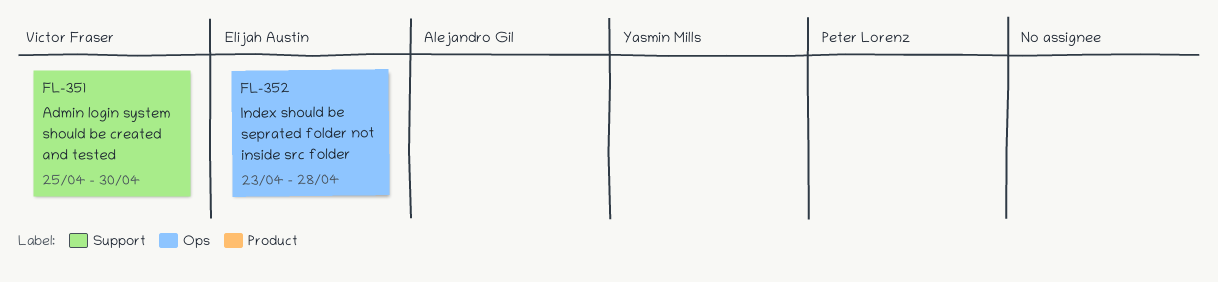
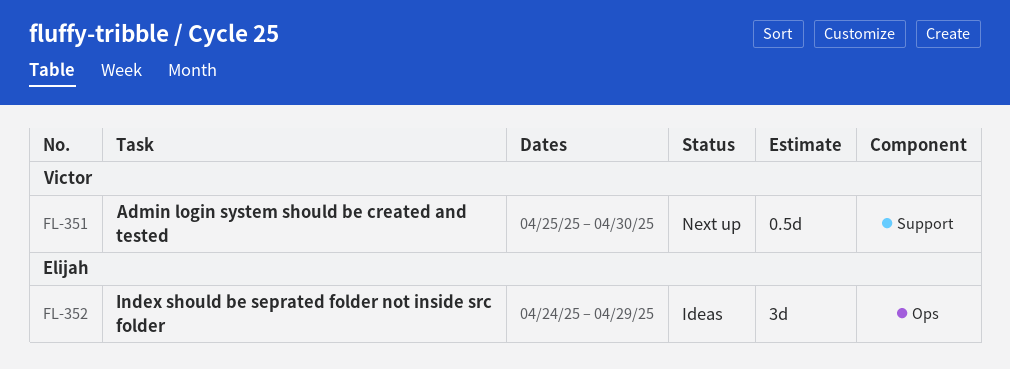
FL-352, start: Apr 23 -> Apr 24
FL-352, due: Apr 28 -> Apr 29

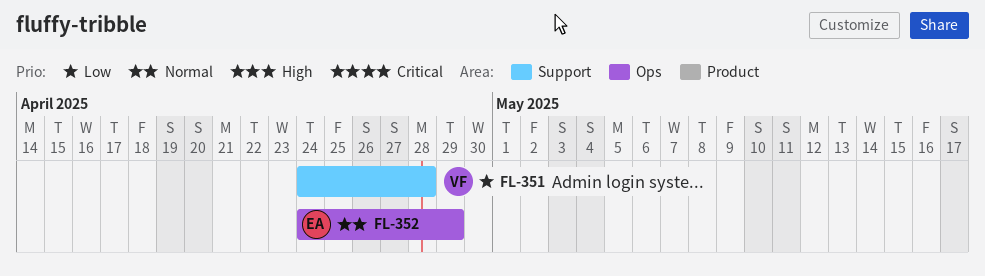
FL-351, start: Apr 25 -> Apr 24
FL-351, due: Apr 30 -> Apr 28

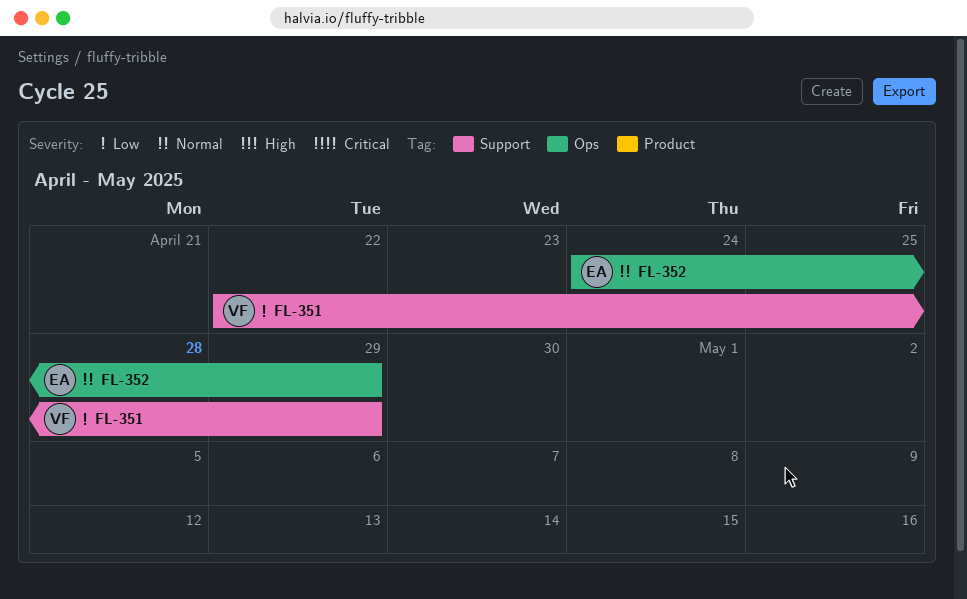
FL-351, start: Apr 24 -> Apr 22
FL-351, due: Apr 28 -> Apr 29

